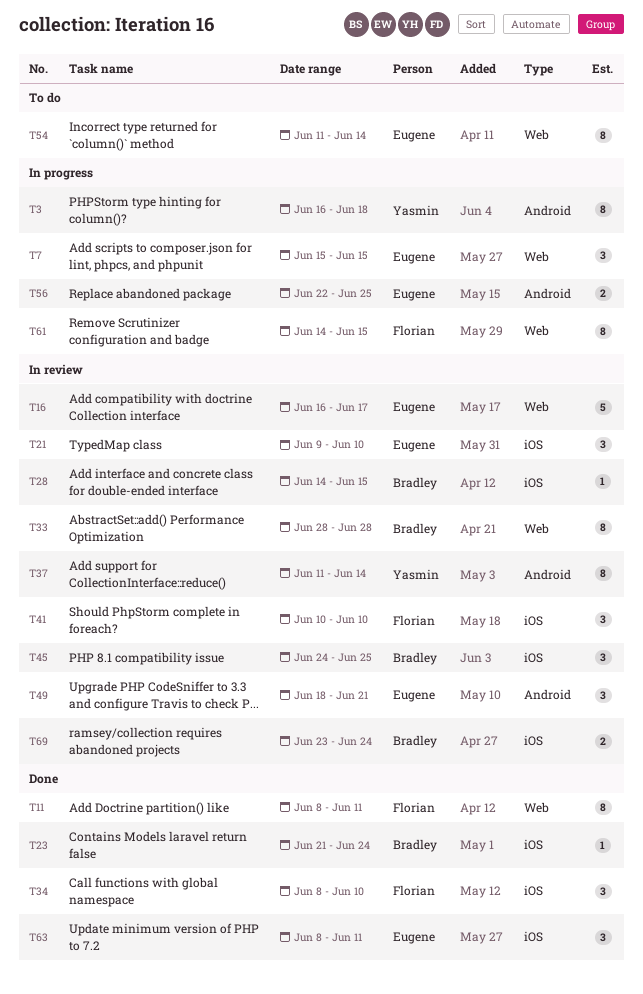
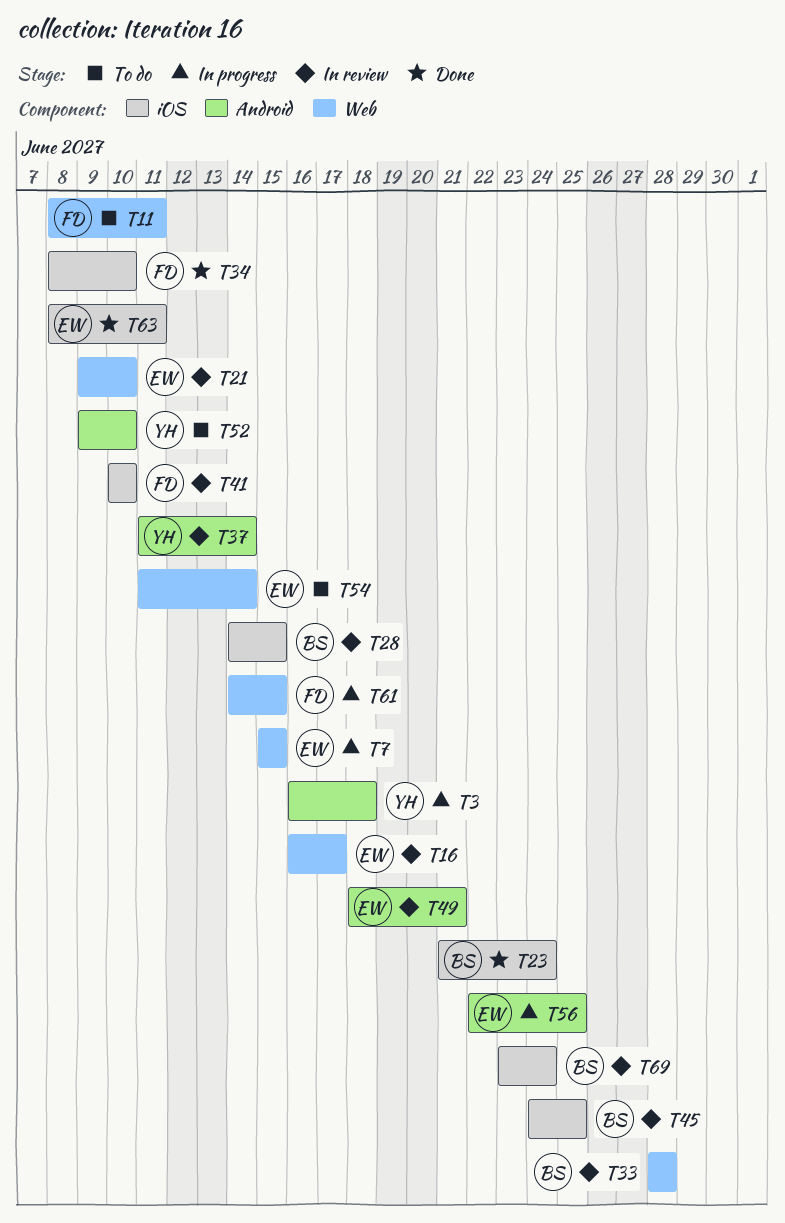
T11, status: Done -> To do
T21, label: iOS -> Web
T52: none -> present

